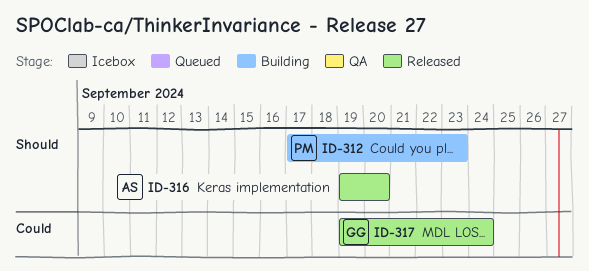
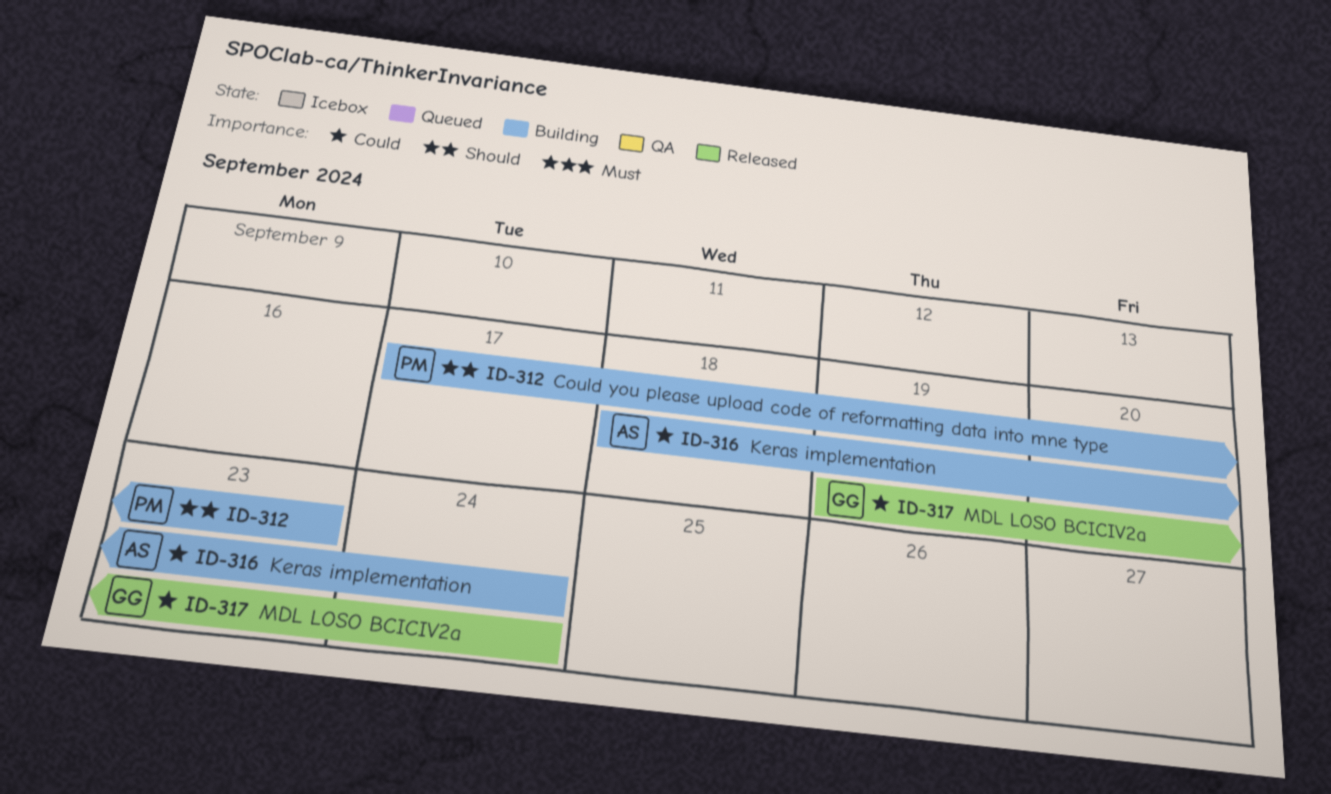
ID-316, status: Released -> Building
ID-316, priority: Should -> Could
ID-316, start: Sep 19 -> Sep 18
ID-316, due: Sep 20 -> Sep 24

